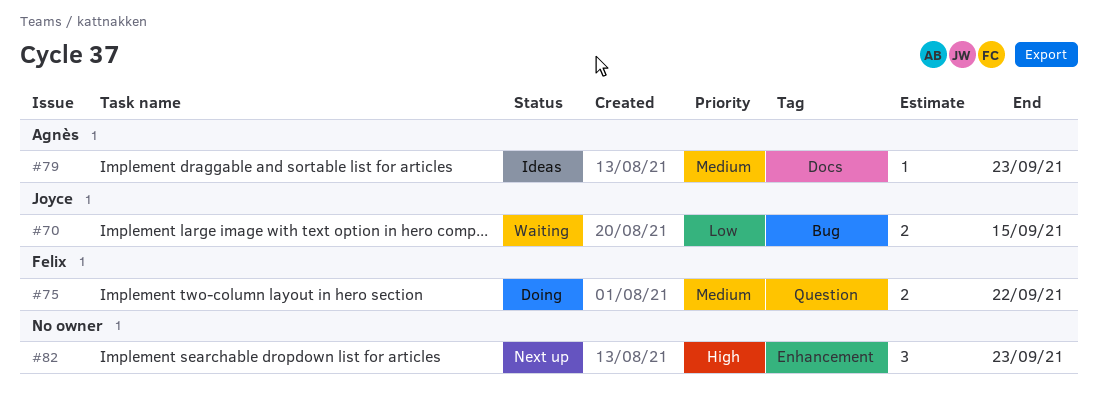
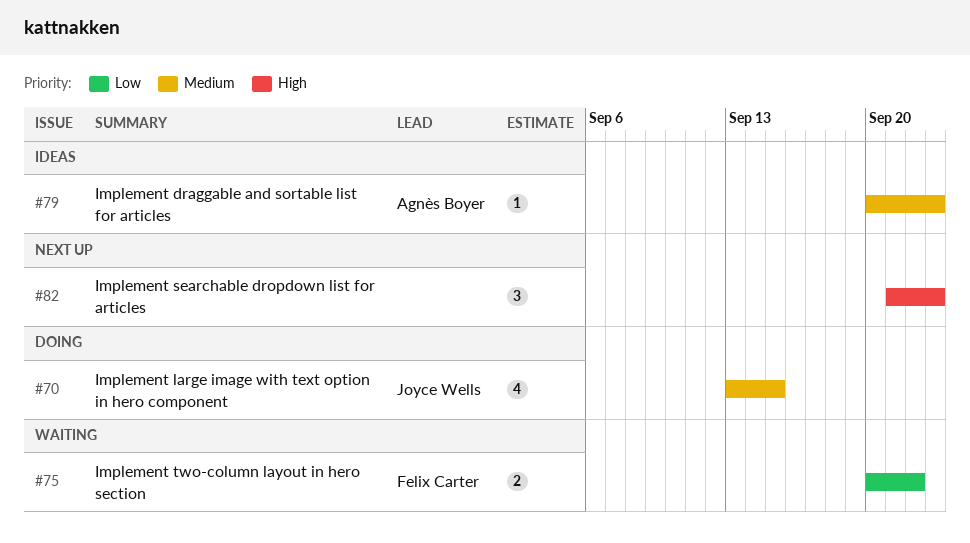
#70, status: Waiting -> Doing
#70, priority: Low -> Medium
#70, estimate: 2 -> 4
#75, status: Doing -> Waiting
#75, priority: Medium -> Low

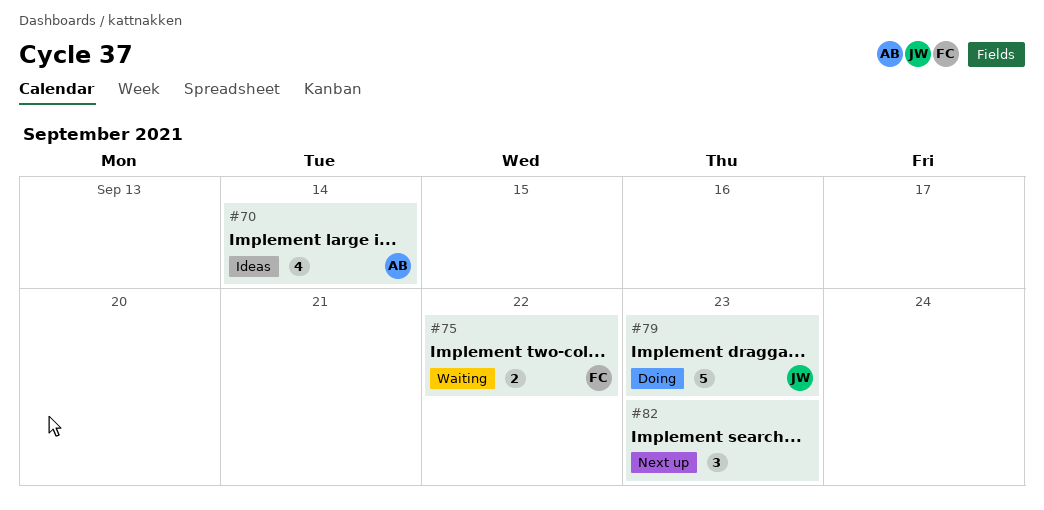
#70, status: Doing -> Ideas
#70, owner: Joyce Wells -> Agnès Boyer
#70, due: Sep 15 -> Sep 14
#79, status: Ideas -> Doing
#79, owner: Agnès Boyer -> Joyce Wells
#79, estimate: 1 -> 5

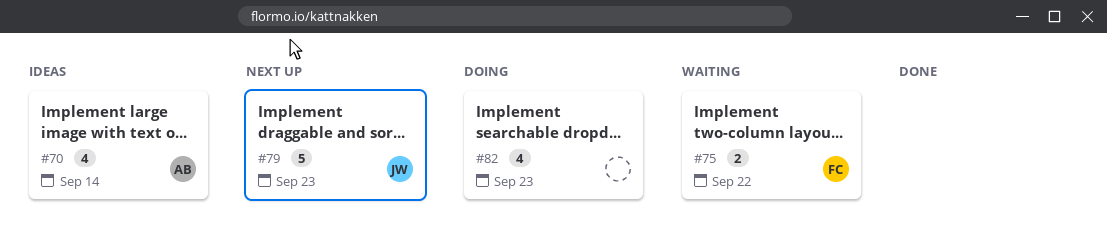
#79, status: Doing -> Next up
#82, status: Next up -> Doing
#82, estimate: 3 -> 4

